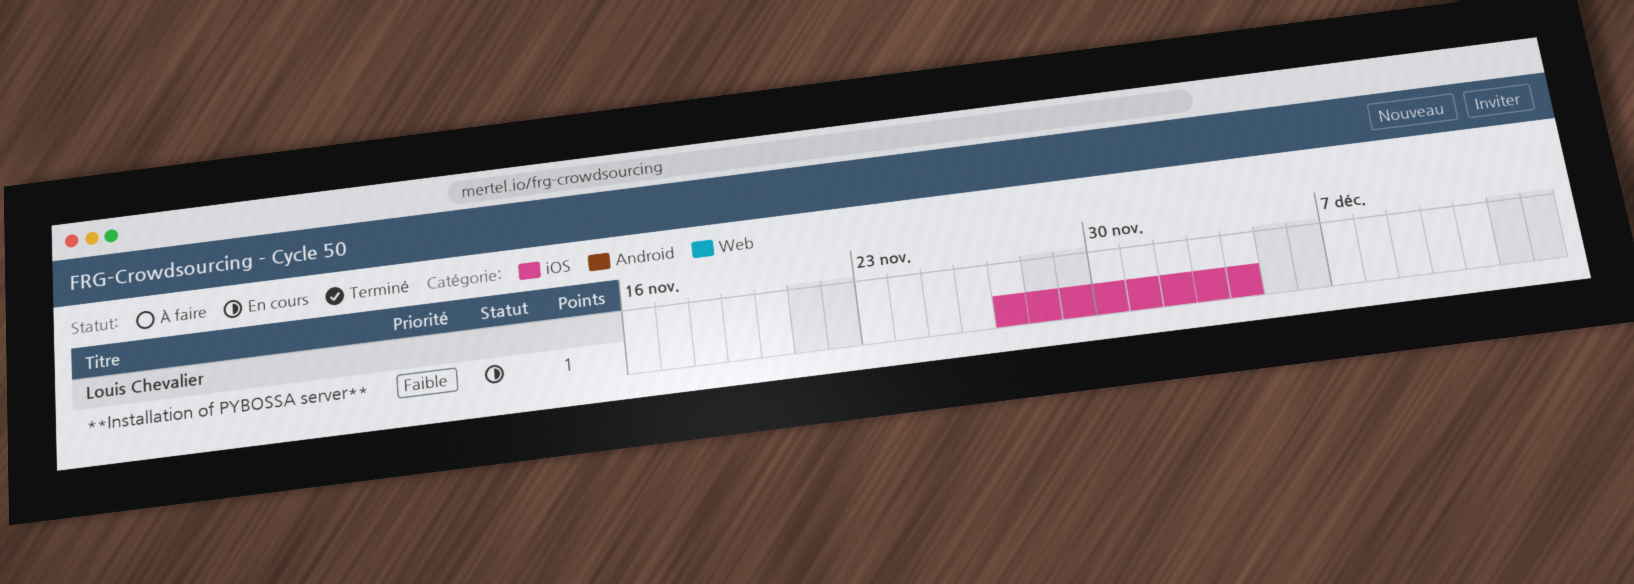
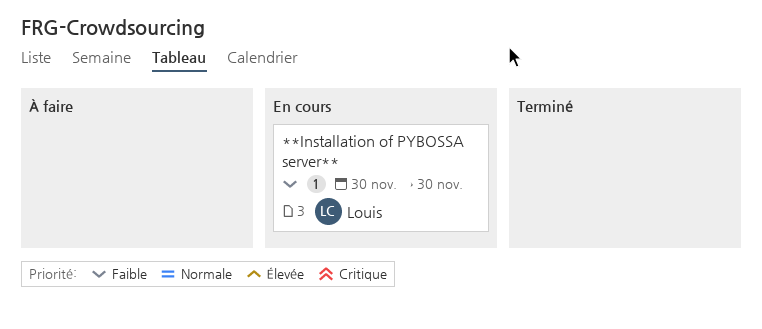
**Installation of PYBOSSA server**, start: Nov 27 -> Nov 30
**Installation of PYBOSSA server**, due: Dec 4 -> Nov 30

